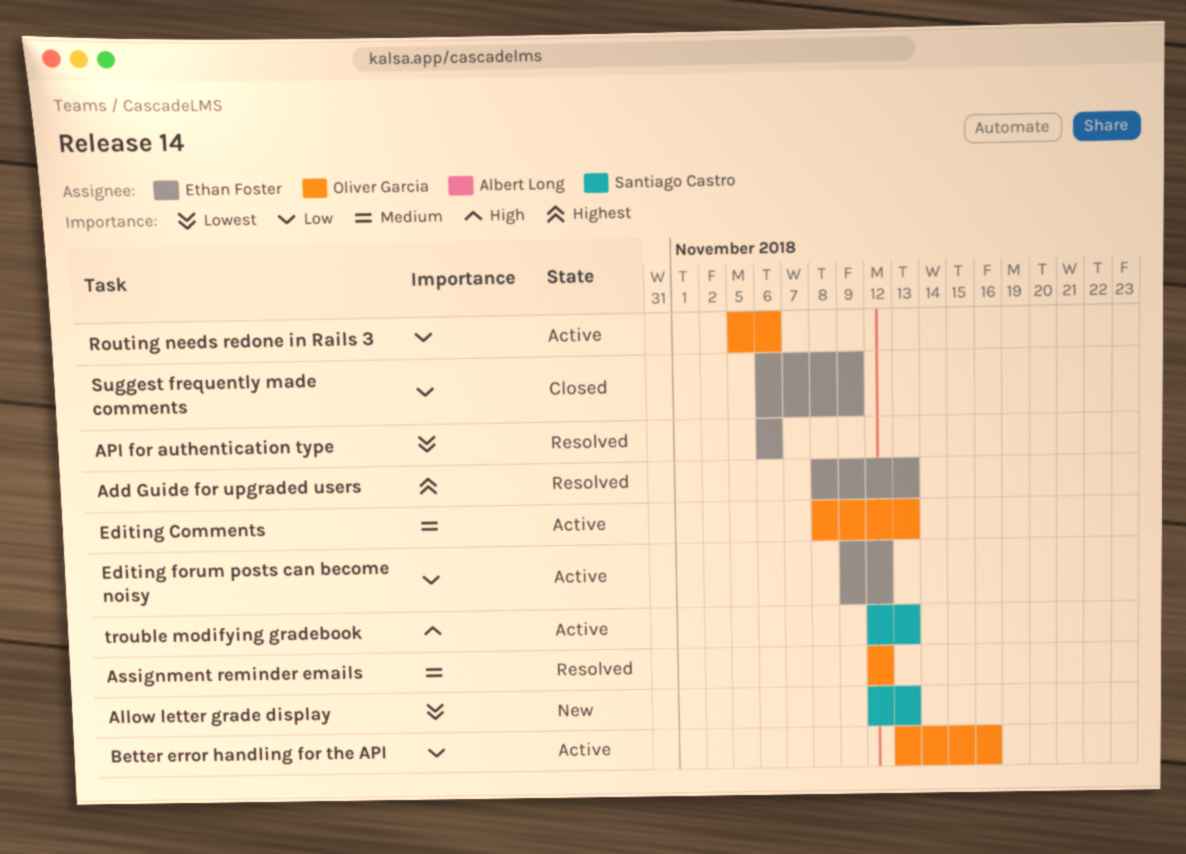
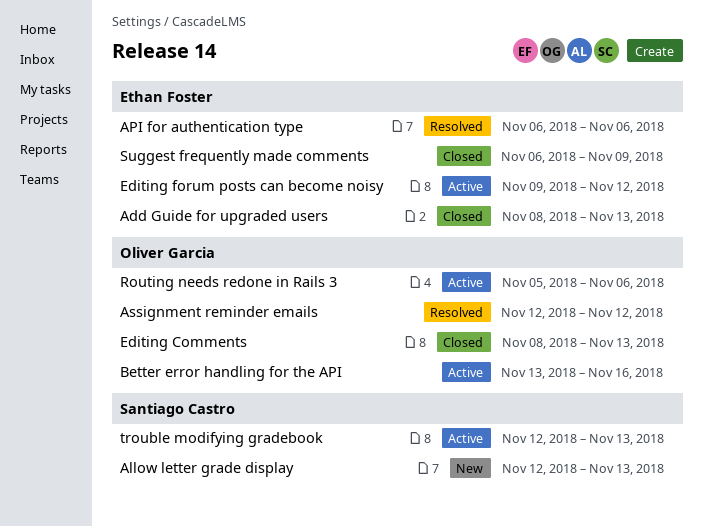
Add Guide for upgraded users, status: Resolved -> Closed
Editing Comments, status: Active -> Closed

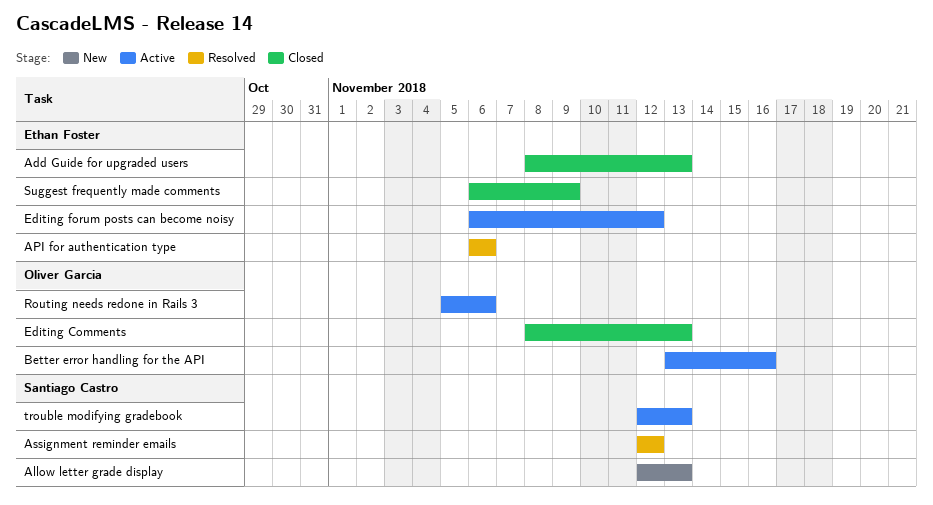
Assignment reminder emails, owner: Oliver Garcia -> Santiago Castro
Editing forum posts can become noisy, start: Nov 9 -> Nov 6

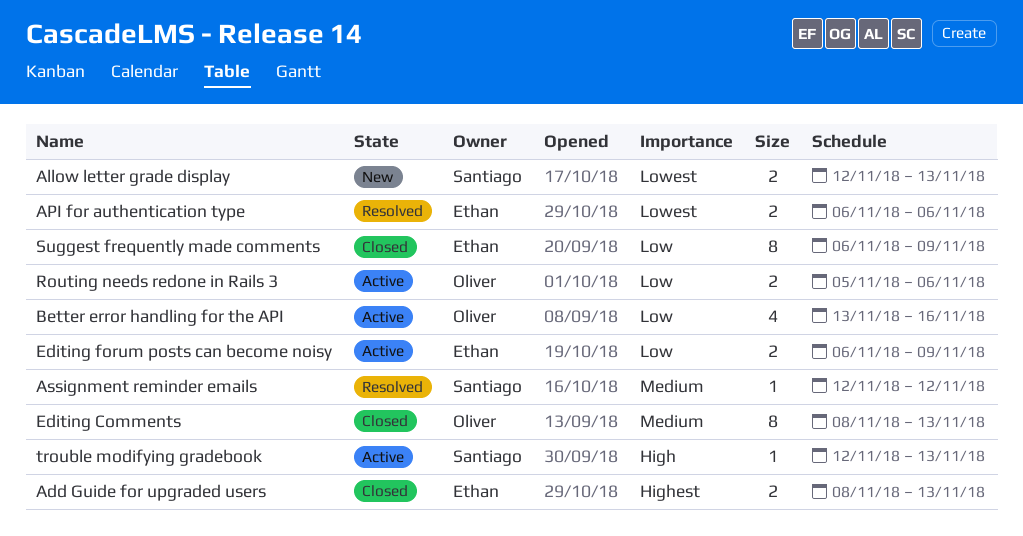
Editing forum posts can become noisy, due: Nov 12 -> Nov 9

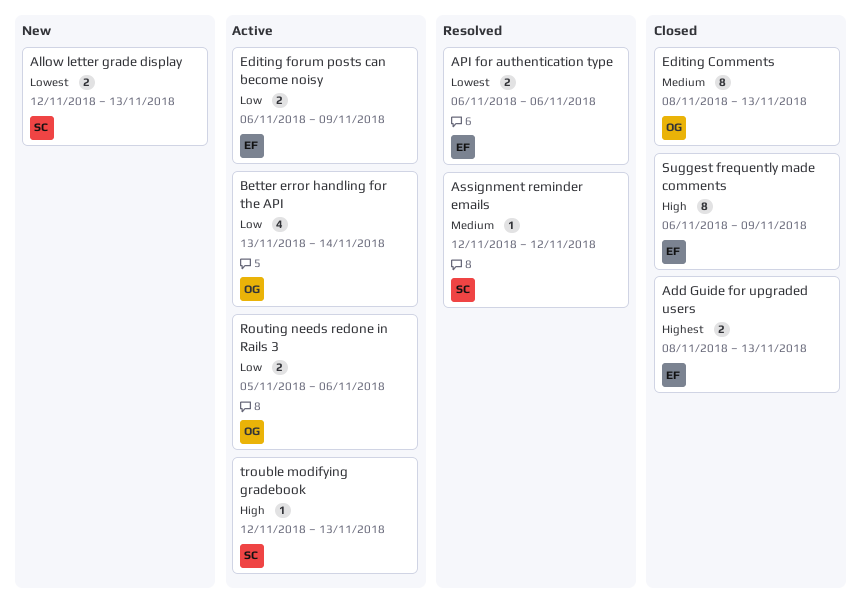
Better error handling for the API, due: Nov 16 -> Nov 14
Suggest frequently made comments, priority: Low -> High

